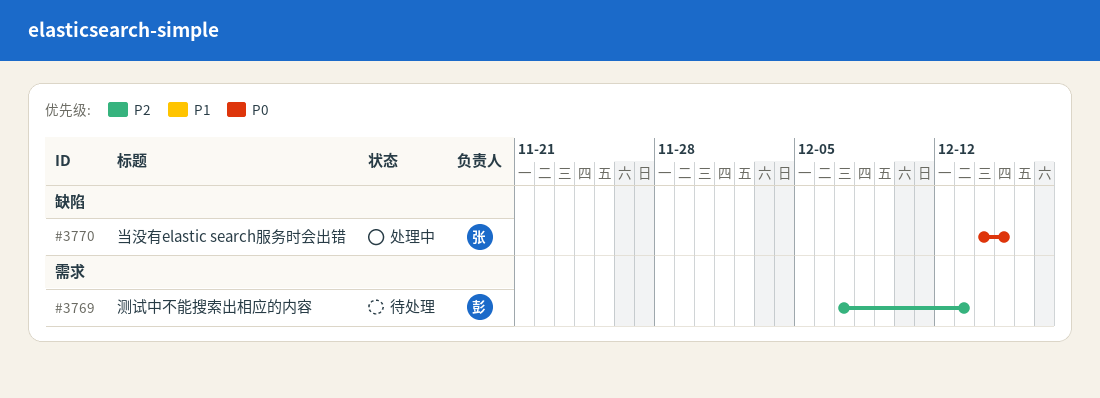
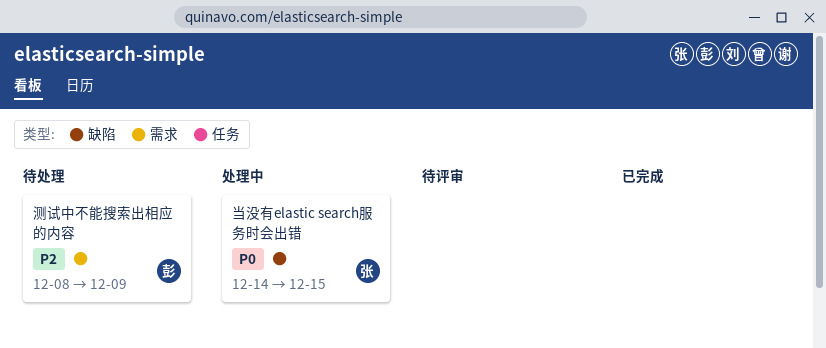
测试中不能搜索出相应的内容, start: Dec 7 -> Dec 8
测试中不能搜索出相应的内容, due: Dec 13 -> Dec 9

